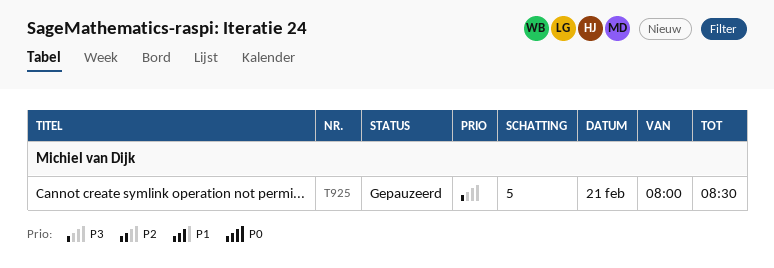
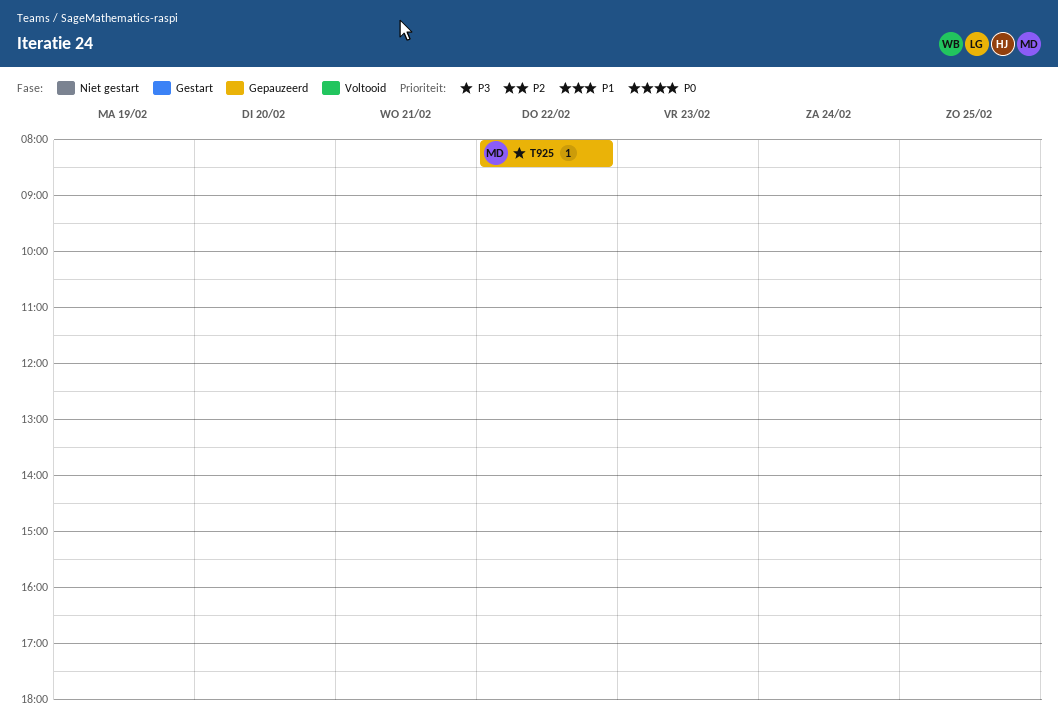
T925, estimate: 5 -> 1
T925, day: Feb 21 -> Feb 22

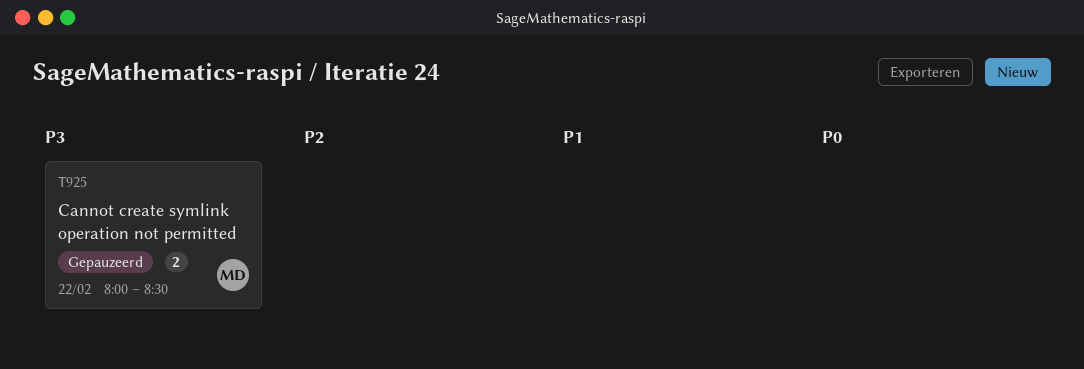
T925, estimate: 1 -> 2

